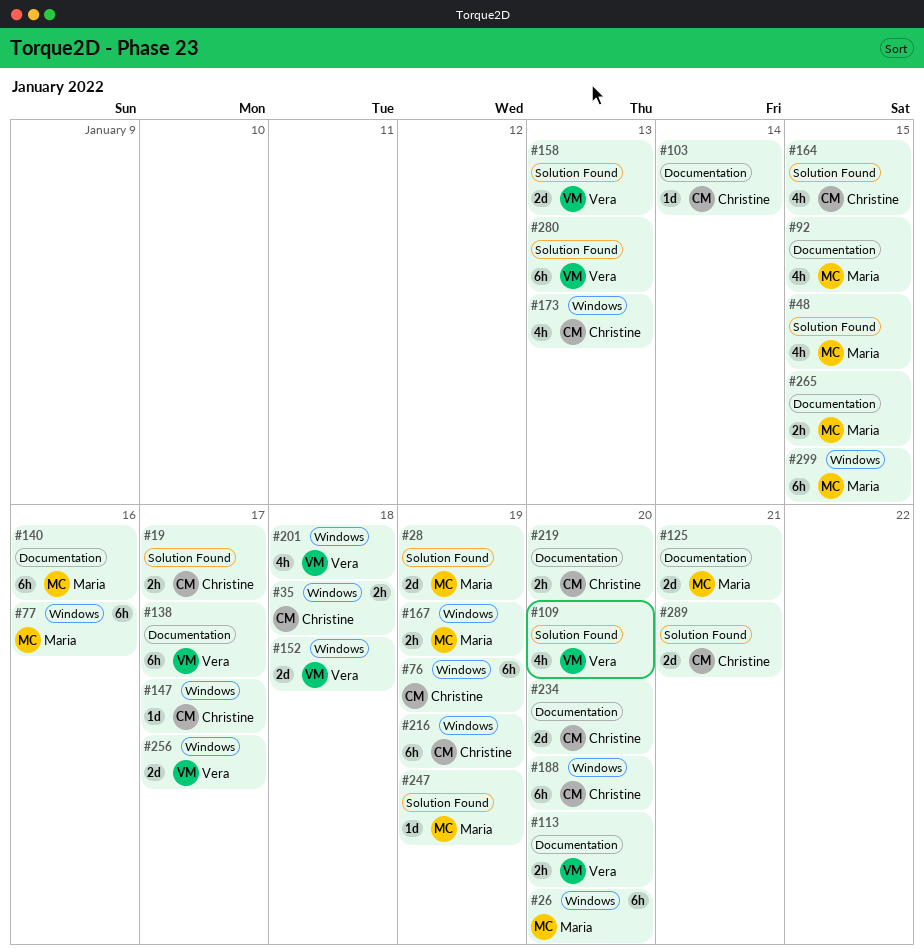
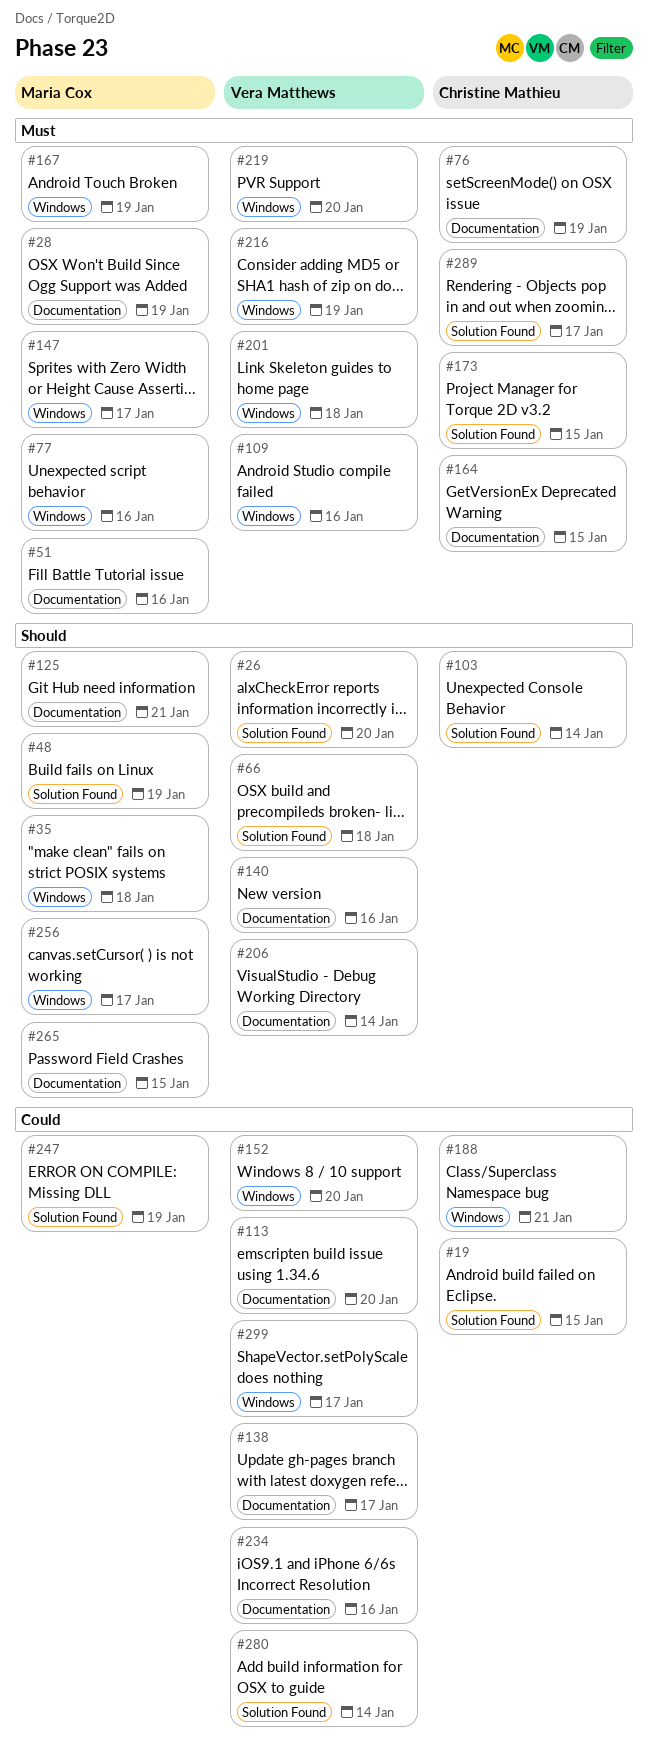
#19, due: Jan 17 -> Jan 15
#26, owner: Maria Cox -> Vera Matthews
#26, label: Windows -> Solution Found
#28, label: Solution Found -> Documentation
#35, owner: Christine Mathieu -> Maria Cox
#48, due: Jan 15 -> Jan 19
#51: none -> present
#66: none -> present
#76, label: Windows -> Documentation
#92: present -> none
#103, label: Documentation -> Solution Found
#109, label: Solution Found -> Windows
#109, due: Jan 20 -> Jan 16
#140, owner: Maria Cox -> Vera Matthews
#147, owner: Christine Mathieu -> Maria Cox
#152, due: Jan 18 -> Jan 20
#158: present -> none
#164, label: Solution Found -> Documentation
#173, label: Windows -> Solution Found
#173, due: Jan 13 -> Jan 15
#188, due: Jan 20 -> Jan 21
#206: none -> present
#216, owner: Christine Mathieu -> Vera Matthews
#219, owner: Christine Mathieu -> Vera Matthews
#219, label: Documentation -> Windows
#234, owner: Christine Mathieu -> Vera Matthews
#234, due: Jan 20 -> Jan 16
#256, owner: Vera Matthews -> Maria Cox
#280, due: Jan 13 -> Jan 14
#289, due: Jan 21 -> Jan 17
#299, owner: Maria Cox -> Vera Matthews
#299, due: Jan 15 -> Jan 17

